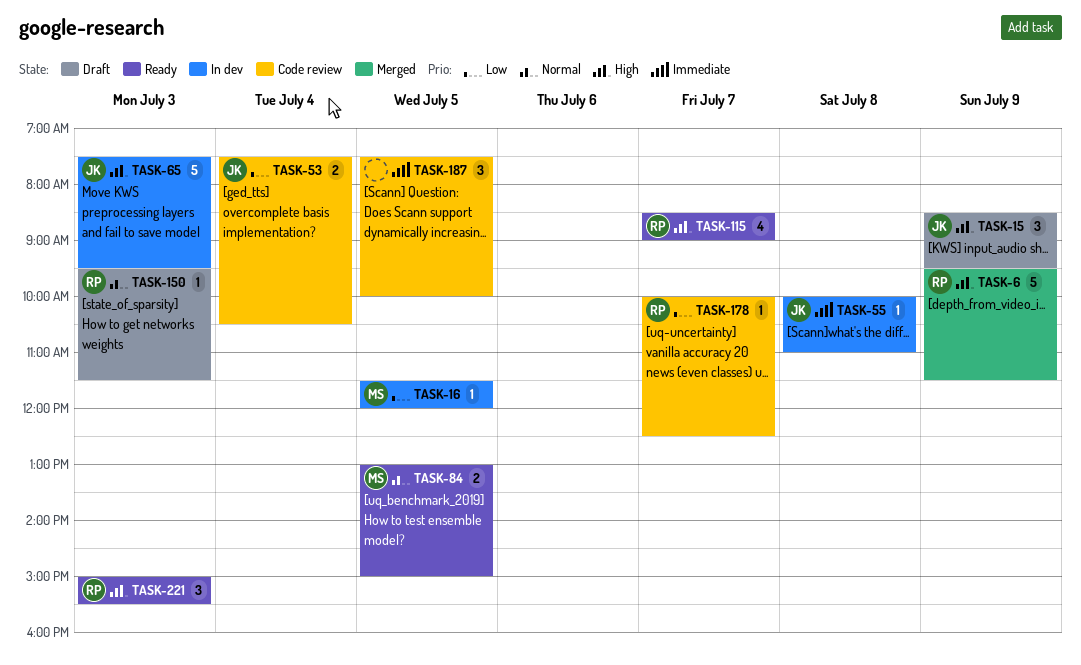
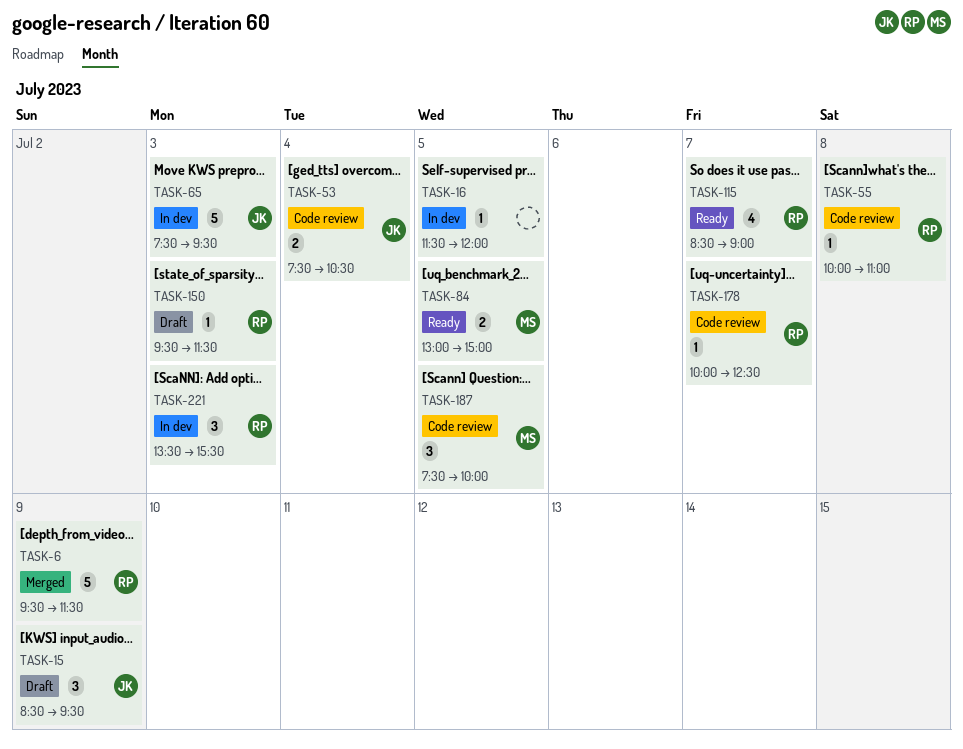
TASK-16, owner: MS -> none
TASK-55, status: In dev -> Code review
TASK-55, owner: JK -> RP
TASK-187, owner: none -> MS
TASK-221, status: Ready -> In dev
TASK-221, begins: 15:00 -> 13:30

